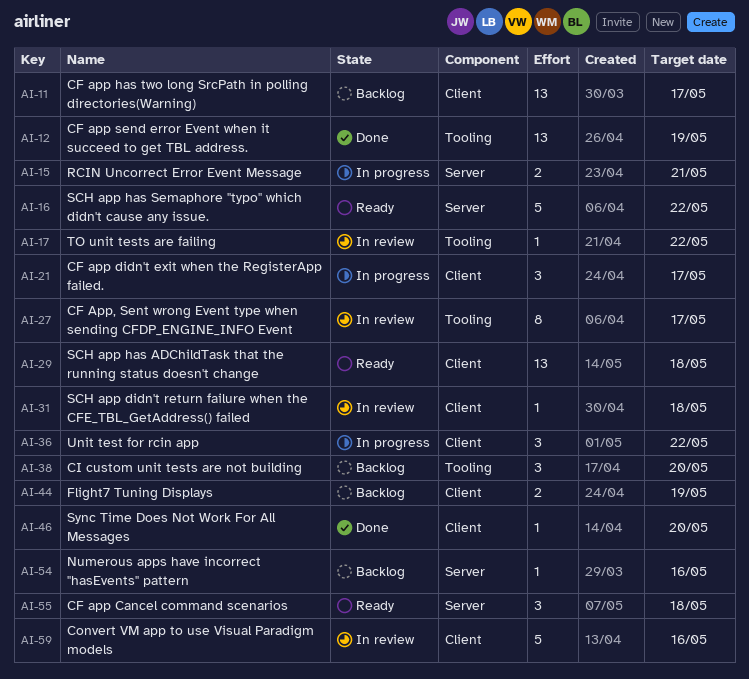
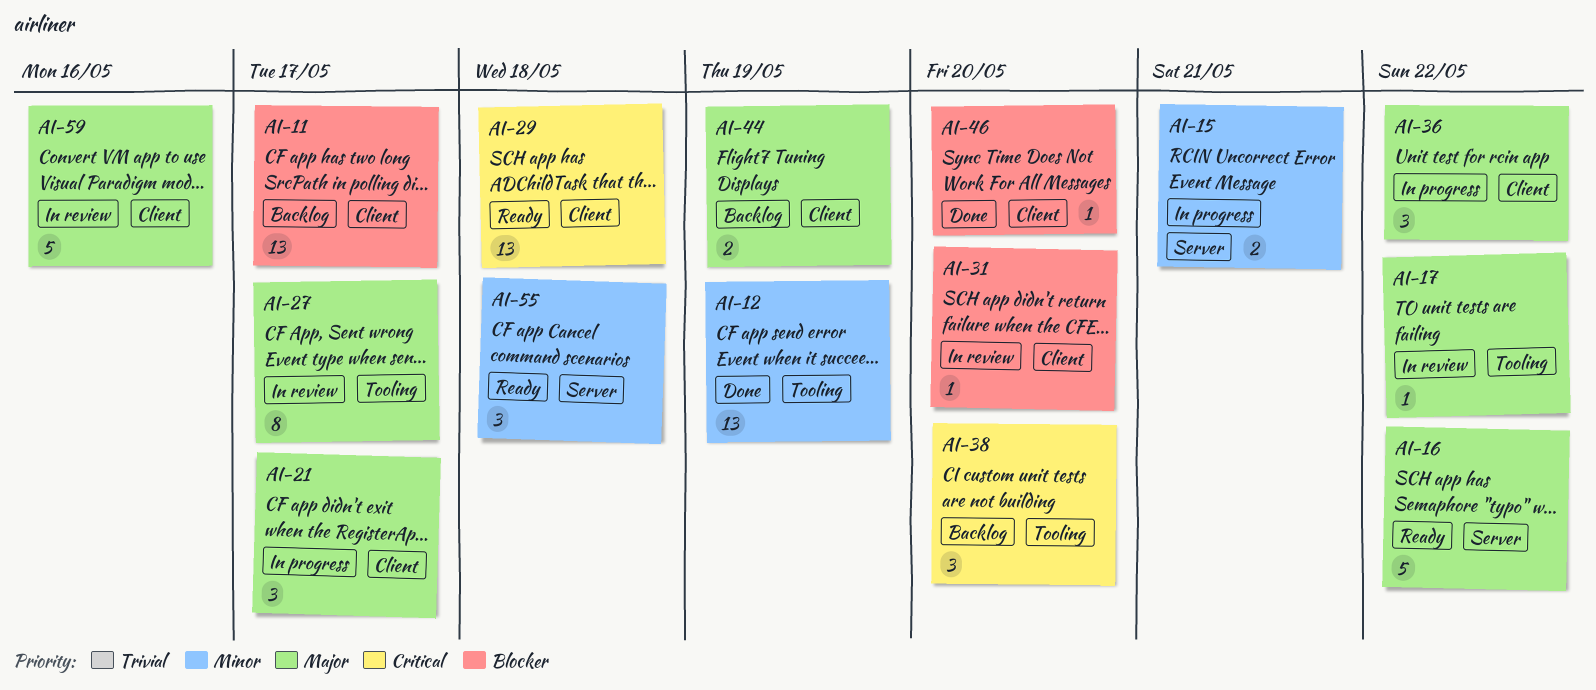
AI-31, due: May 18 -> May 20
AI-54: present -> none

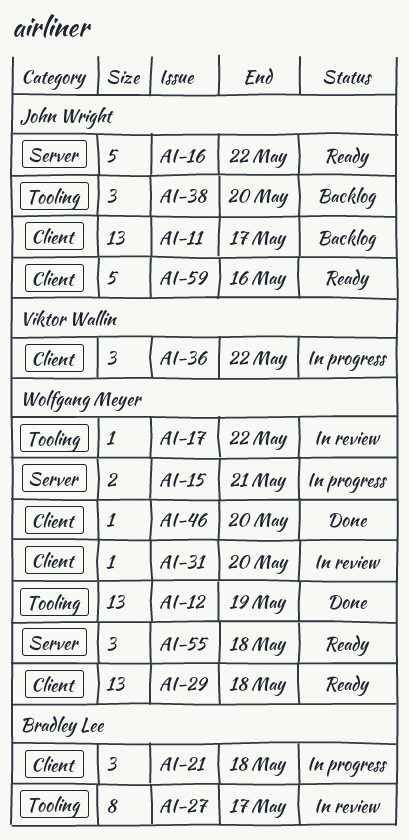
AI-21, due: May 17 -> May 18
AI-44: present -> none
AI-59, status: In review -> Ready

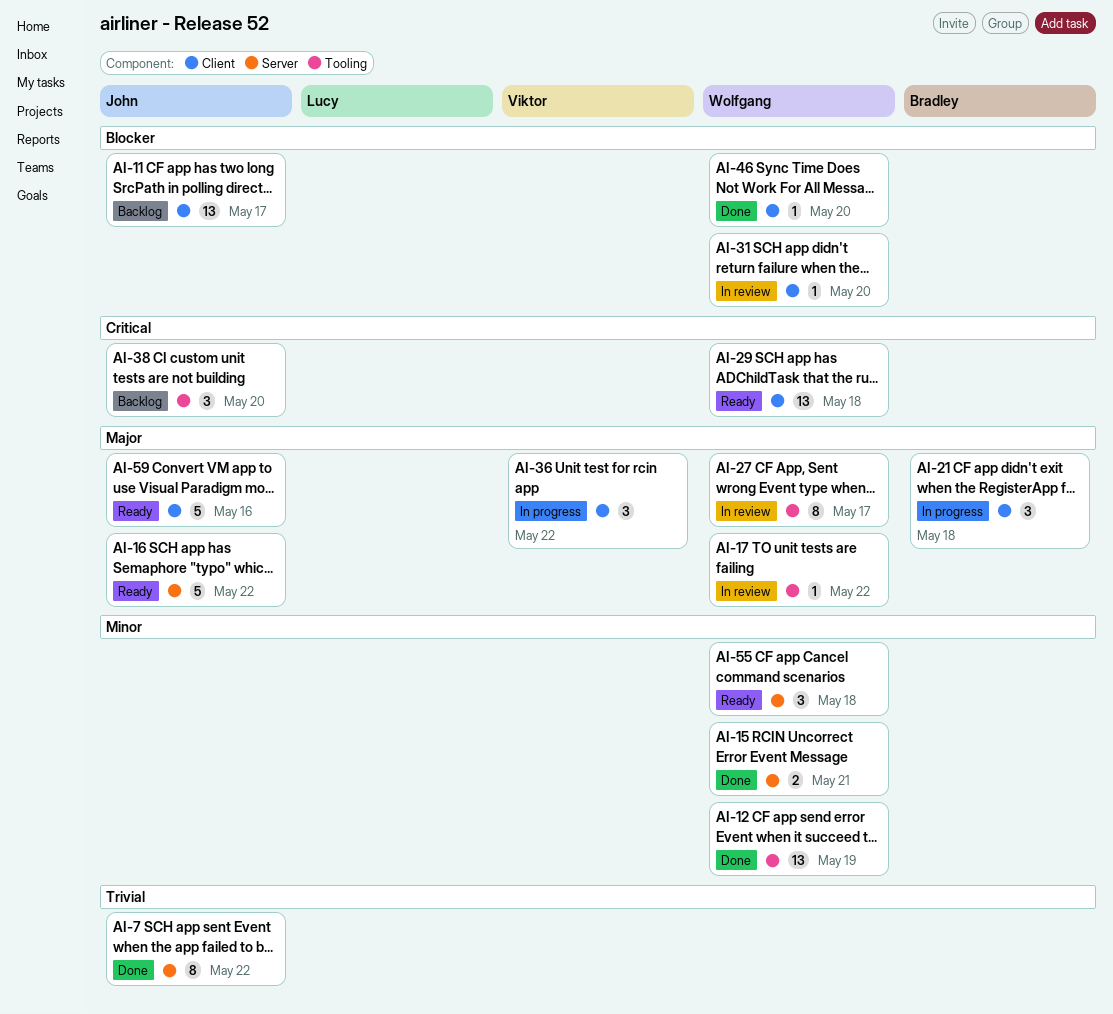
AI-7: none -> present
AI-15, status: In progress -> Done
AI-27, owner: Bradley Lee -> Wolfgang Meyer

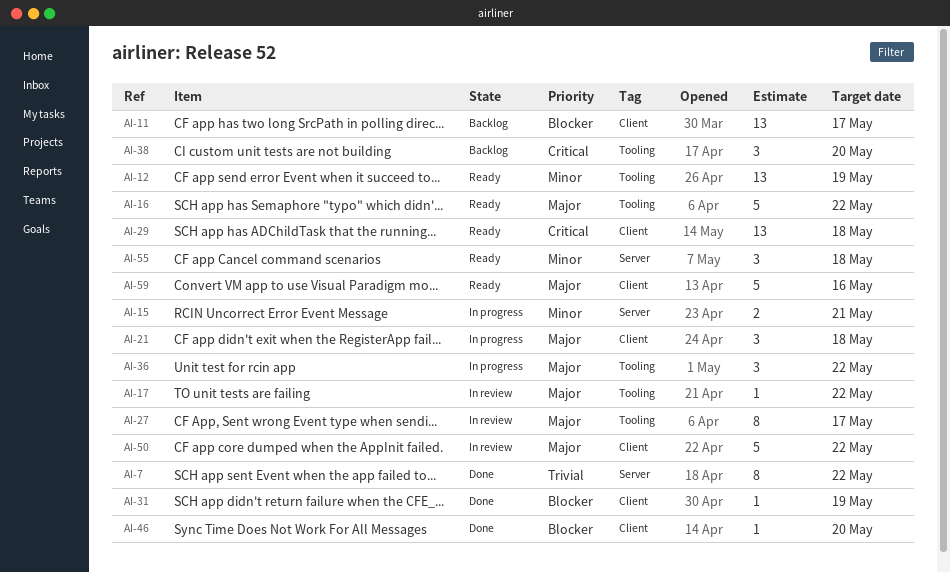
AI-12, status: Done -> Ready
AI-15, status: Done -> In progress
AI-16, label: Server -> Tooling
AI-31, status: In review -> Done
AI-31, due: May 20 -> May 19
AI-36, label: Client -> Tooling
AI-50: none -> present

